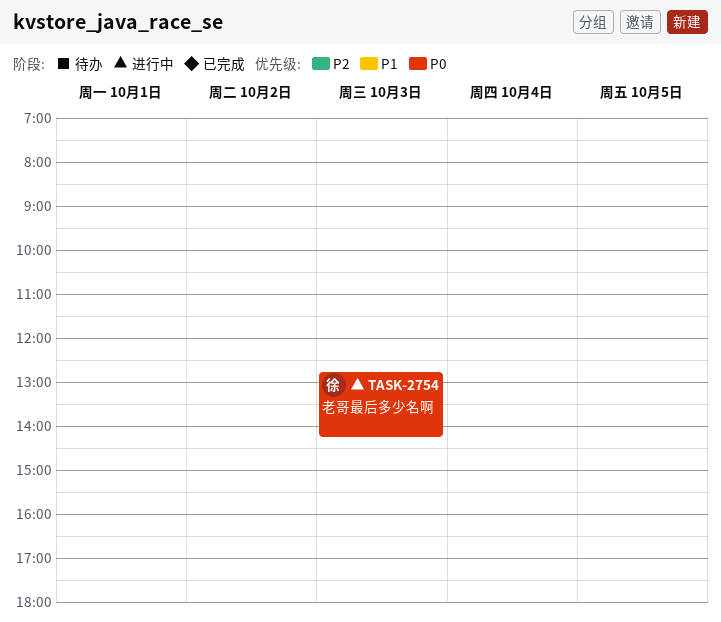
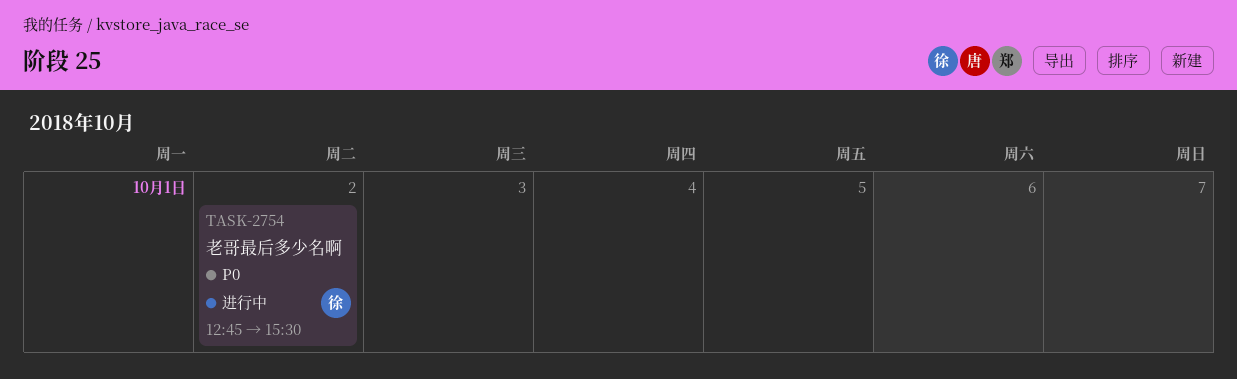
TASK-2754, day: Oct 3 -> Oct 2
TASK-2754, ends: 14:15 -> 15:30

